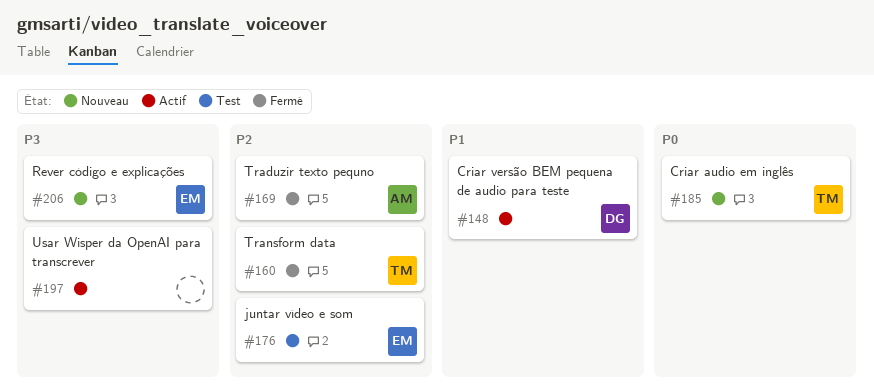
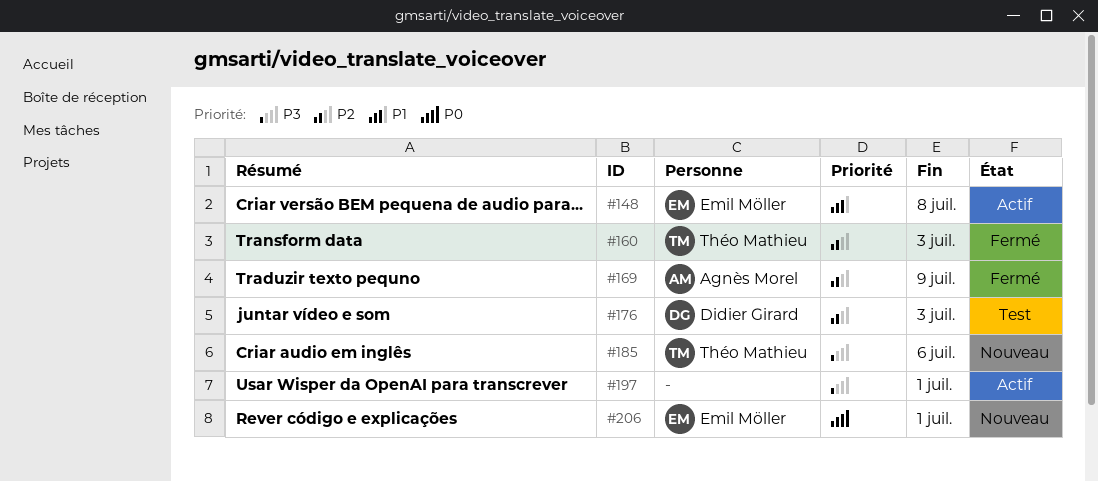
#148, owner: Didier Girard -> Emil Möller
#176, owner: Emil Möller -> Didier Girard
#185, priority: P0 -> P3
#206, priority: P3 -> P0

